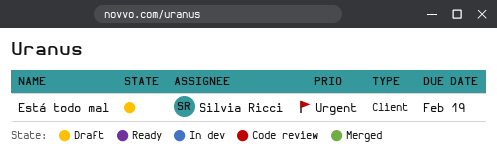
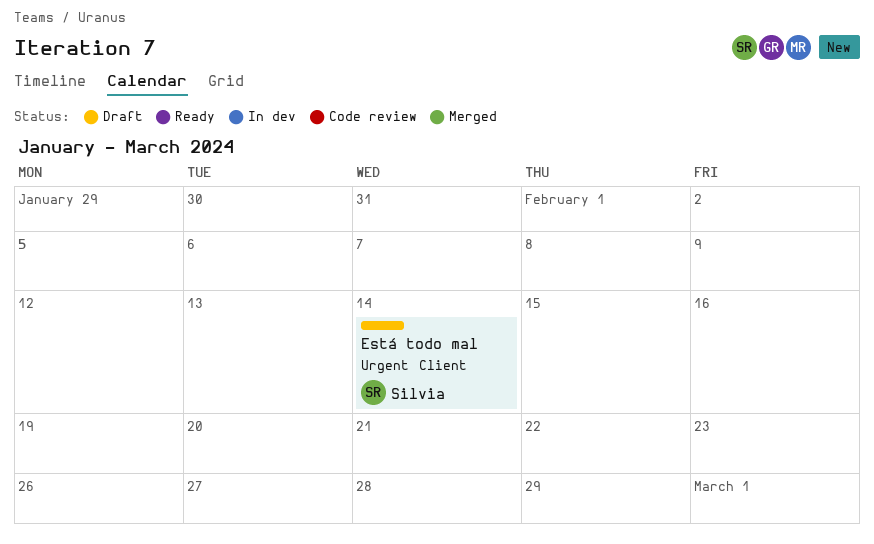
Está todo mal, due: Feb 19 -> Feb 14

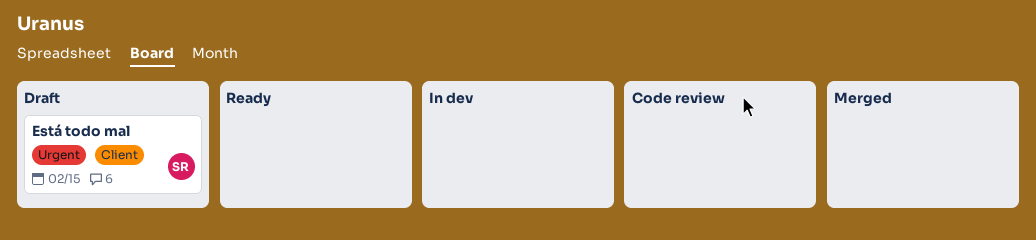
Está todo mal, due: Feb 14 -> Feb 15

